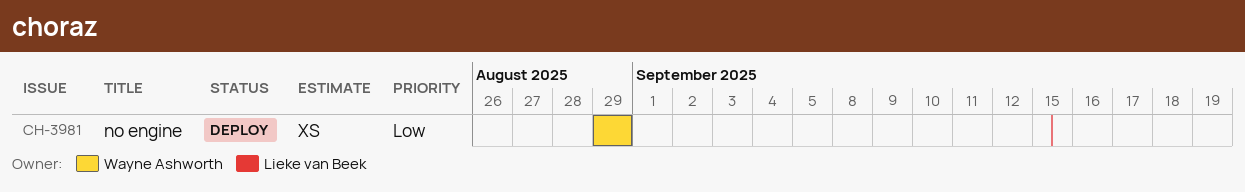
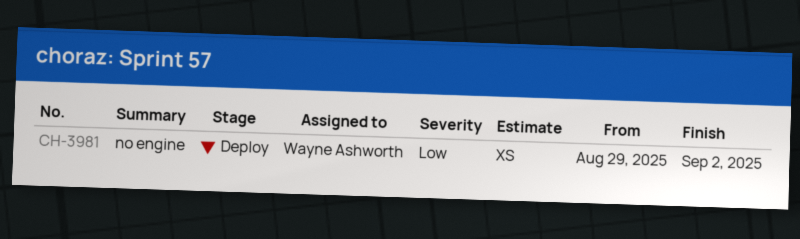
CH-3981, due: Aug 29 -> Sep 2

